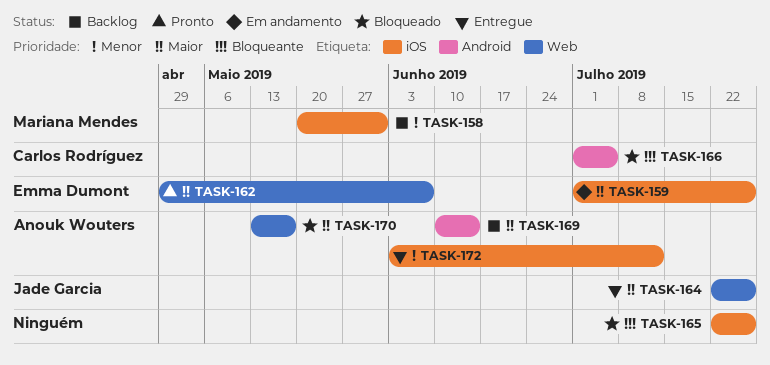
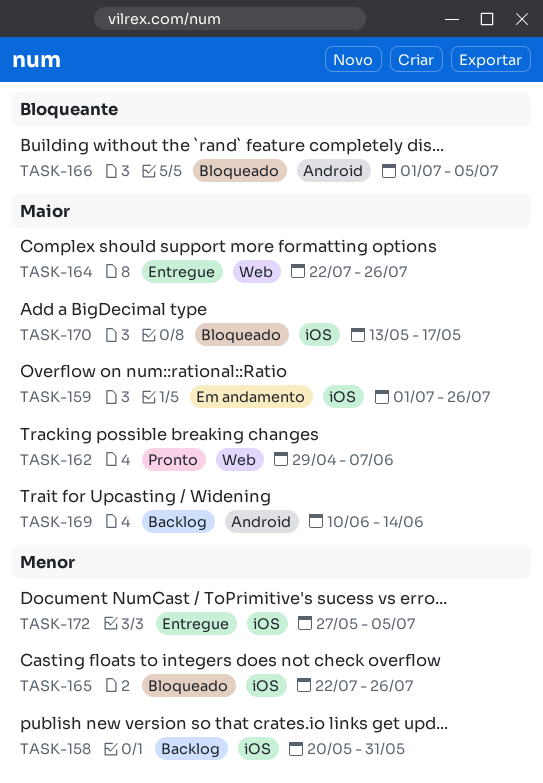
TASK-165, priority: Bloqueante -> Menor
TASK-170, label: Web -> iOS
TASK-172, start: Jun 3 -> May 27
TASK-172, due: Jul 12 -> Jul 5

